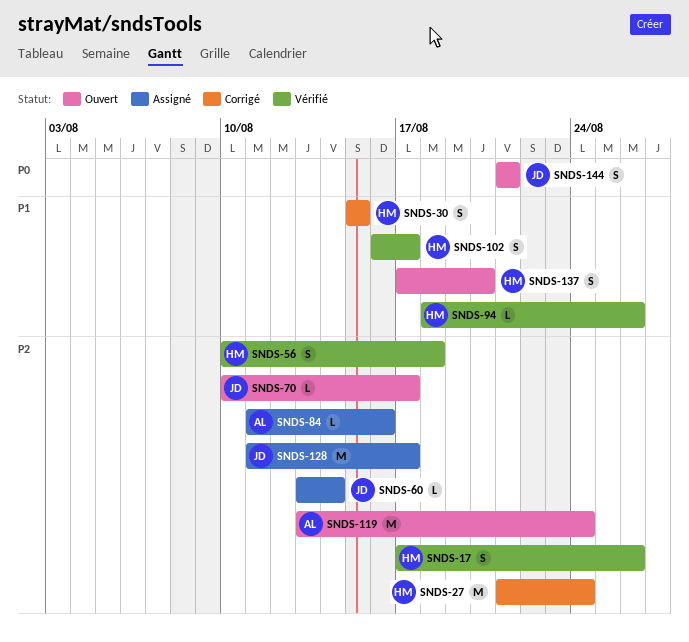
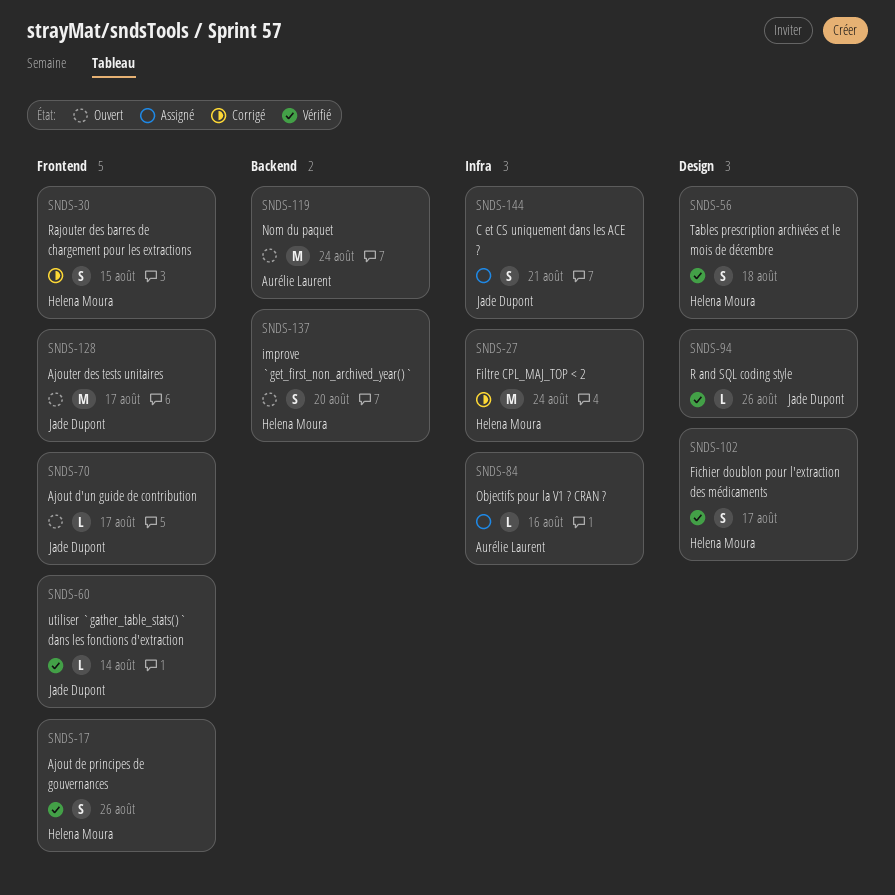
SNDS-60, status: Assigné -> Vérifié
SNDS-94, owner: Helena Moura -> Jade Dupont
SNDS-128, status: Assigné -> Ouvert
SNDS-144, status: Ouvert -> Assigné

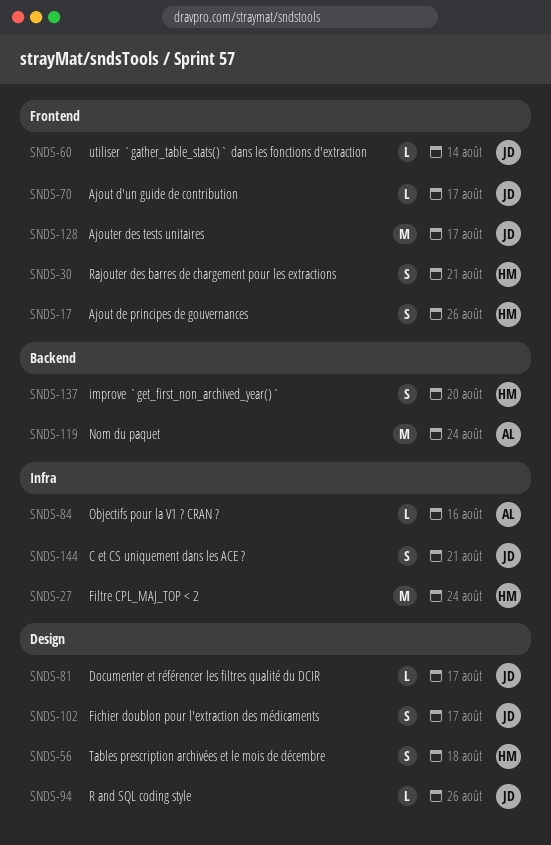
SNDS-30, due: Aug 15 -> Aug 21
SNDS-81: none -> present
SNDS-102, owner: Helena Moura -> Jade Dupont

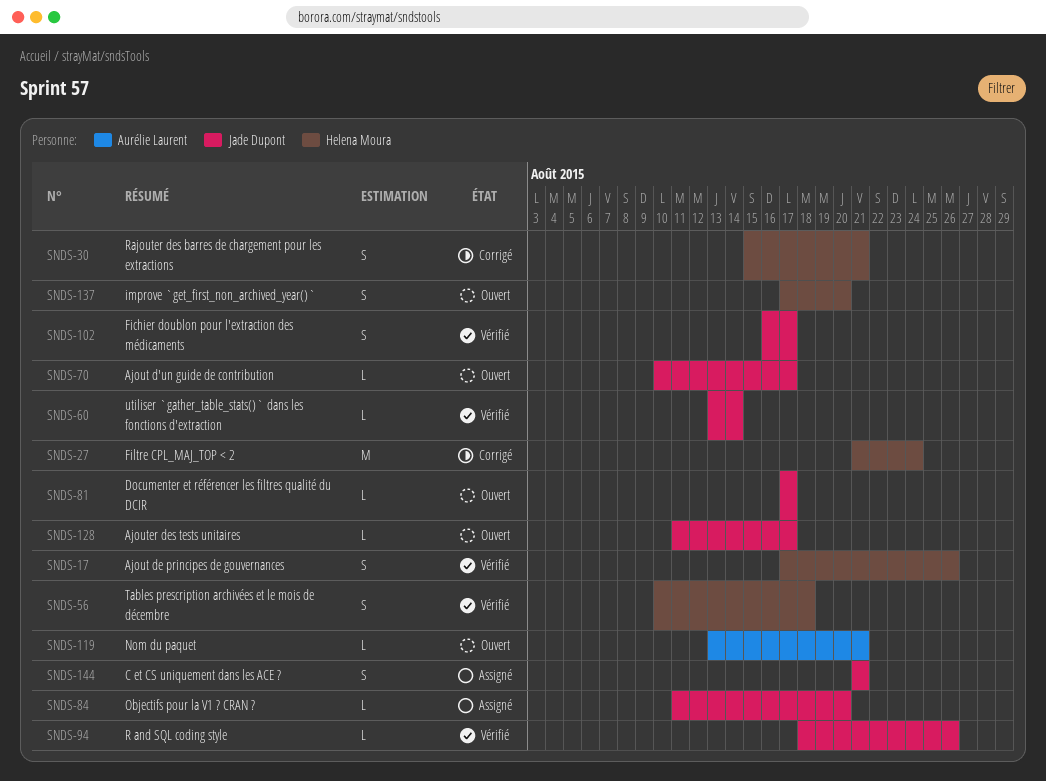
SNDS-84, owner: Aurélie Laurent -> Jade Dupont
SNDS-84, due: Aug 16 -> Aug 20
SNDS-119, estimate: M -> L
SNDS-119, due: Aug 24 -> Aug 21
SNDS-128, estimate: M -> L

